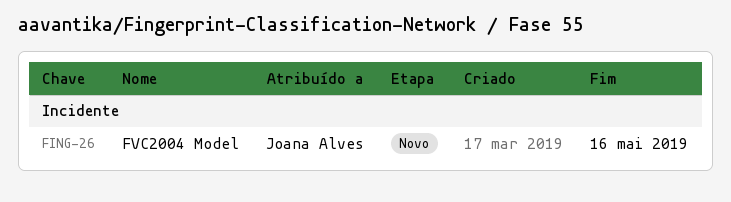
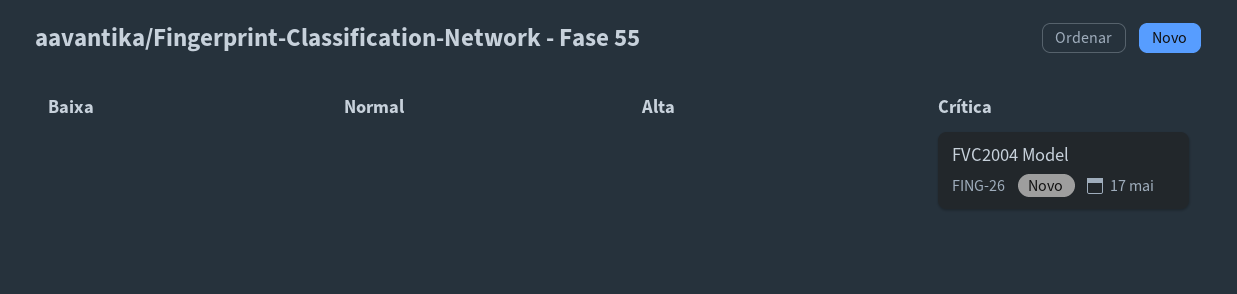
FING-26, due: May 16 -> May 17

